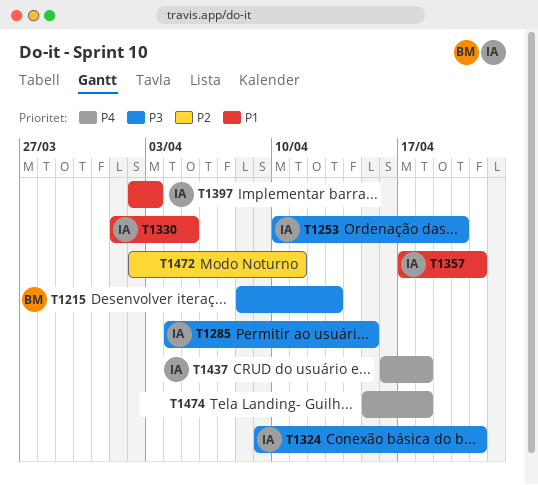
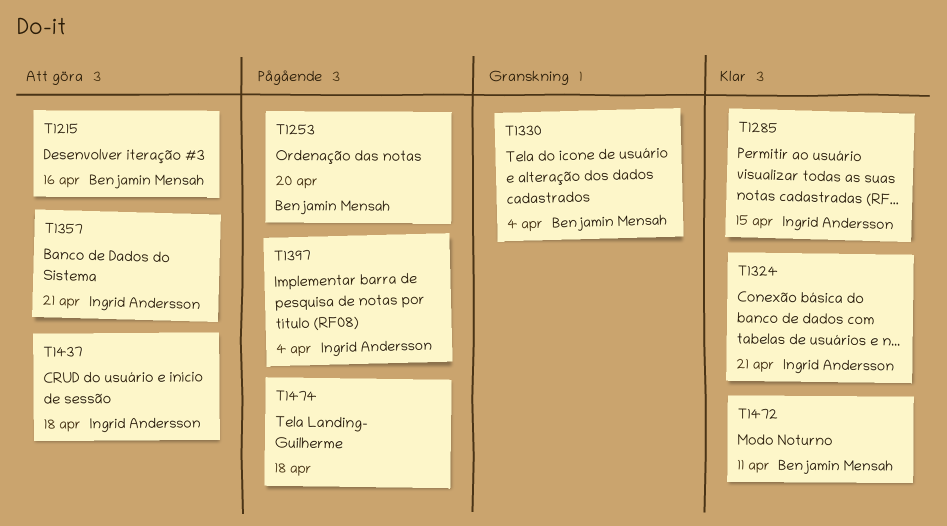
T1215, due: Apr 13 -> Apr 16
T1253, owner: Ingrid Andersson -> Benjamin Mensah
T1330, owner: Ingrid Andersson -> Benjamin Mensah
T1330, due: Apr 5 -> Apr 4
T1397, due: Apr 3 -> Apr 4
T1472, owner: none -> Benjamin Mensah

